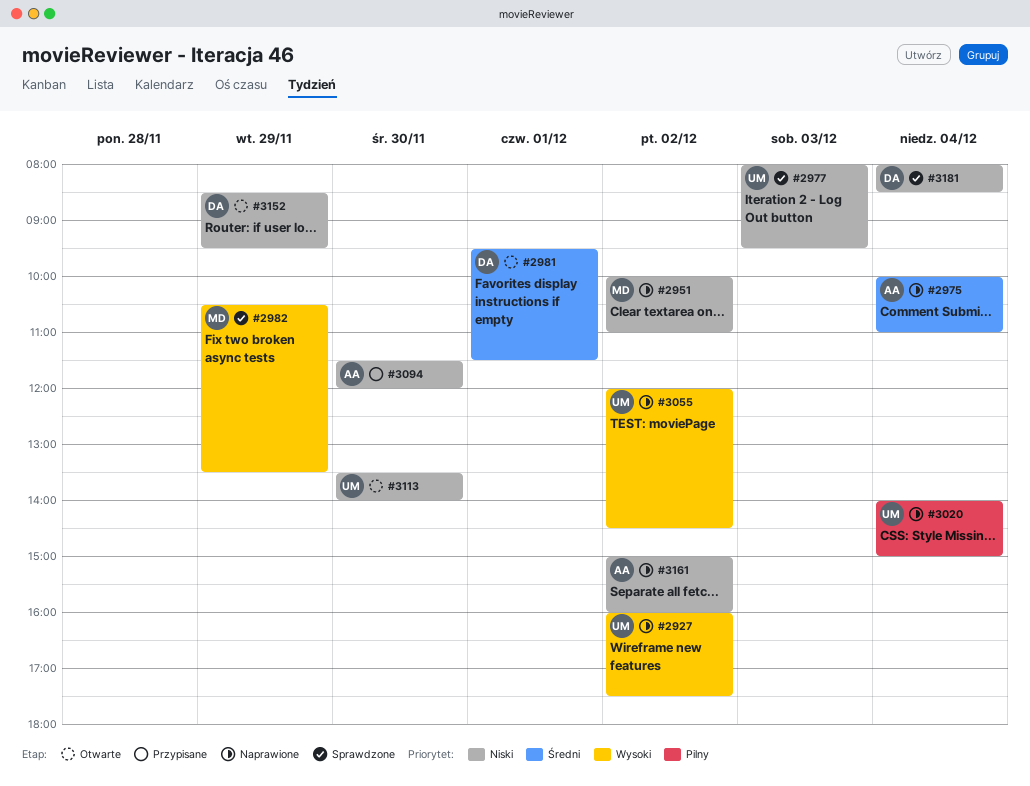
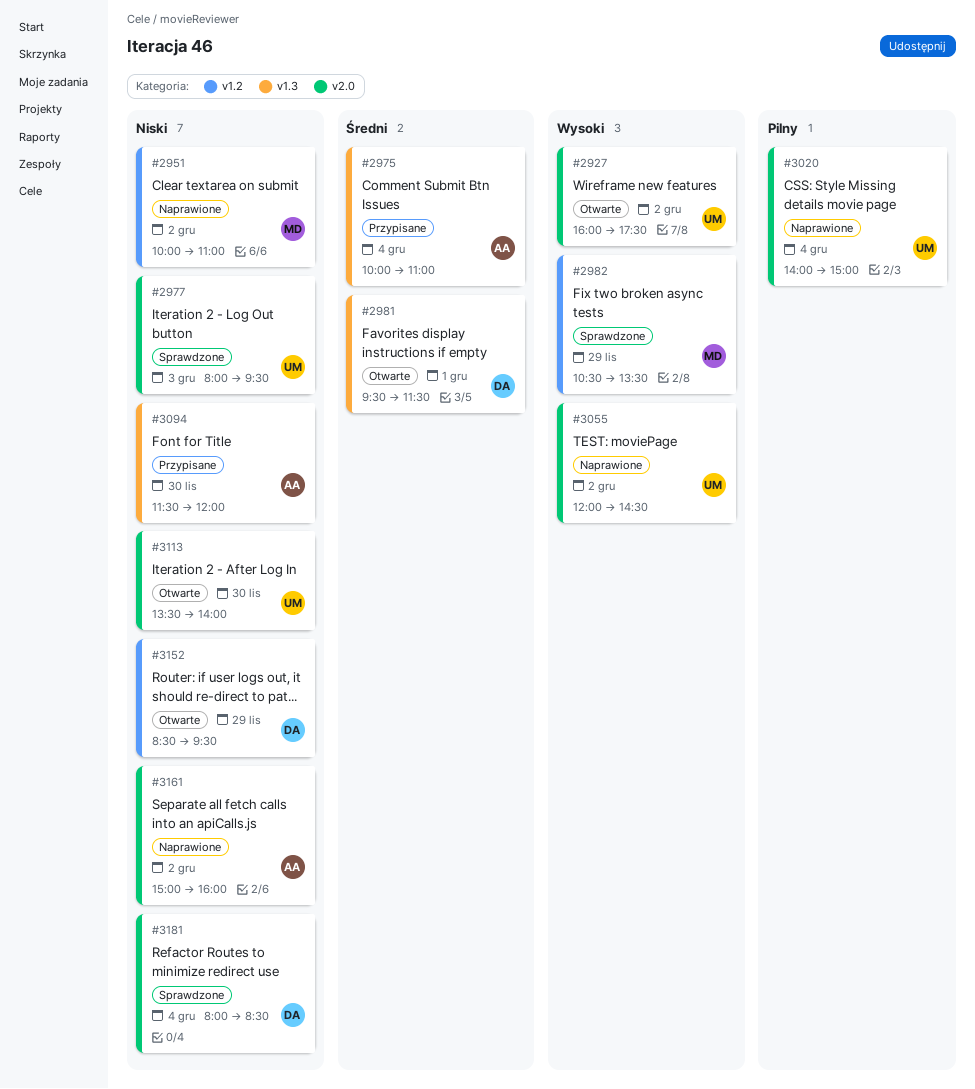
#2927, status: Naprawione -> Otwarte
#2975, status: Naprawione -> Przypisane

